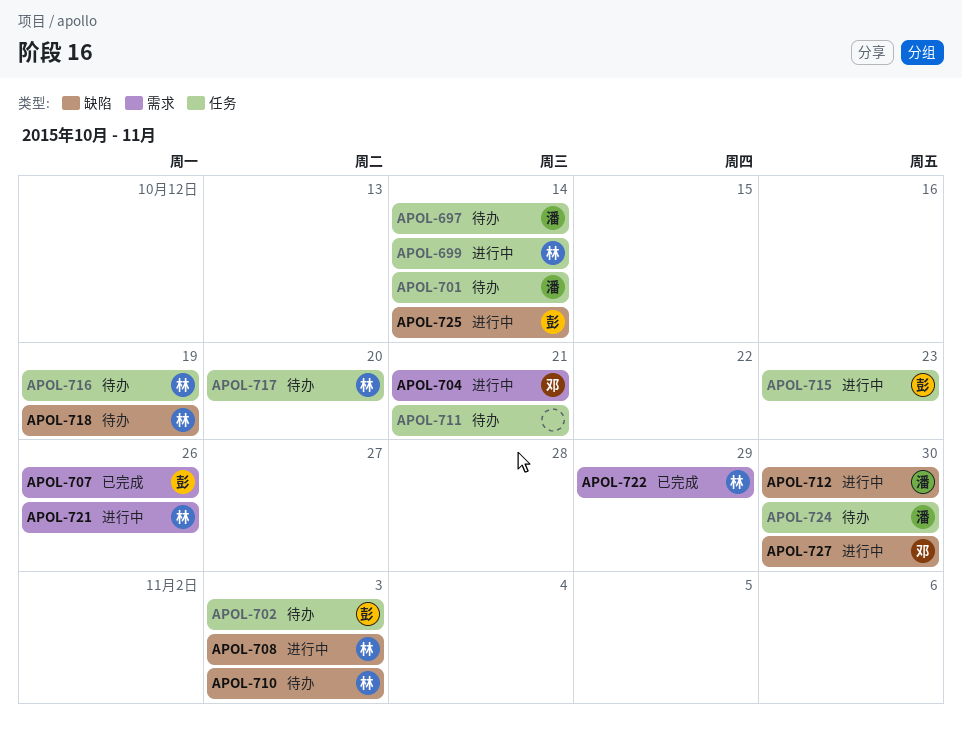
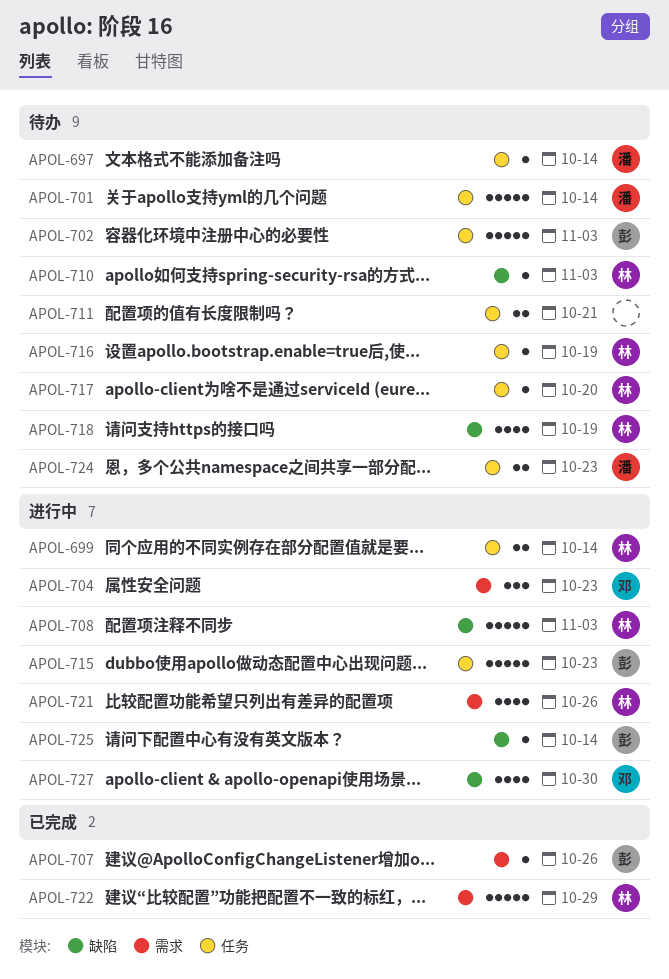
APOL-704, due: Oct 21 -> Oct 23
APOL-712: present -> none
APOL-724, due: Oct 30 -> Oct 23

